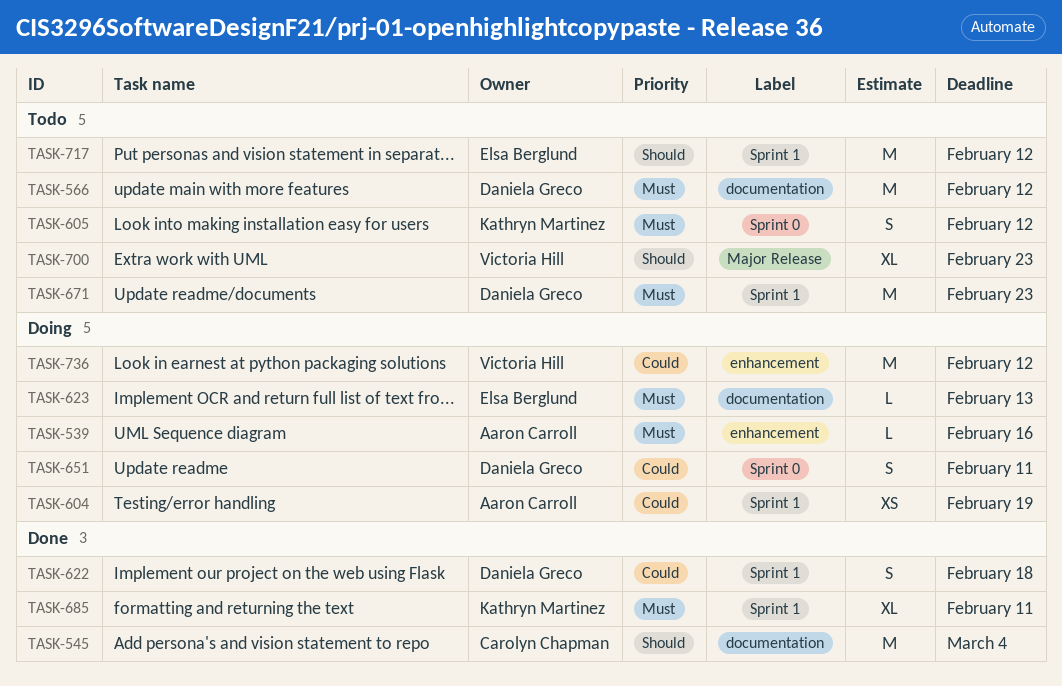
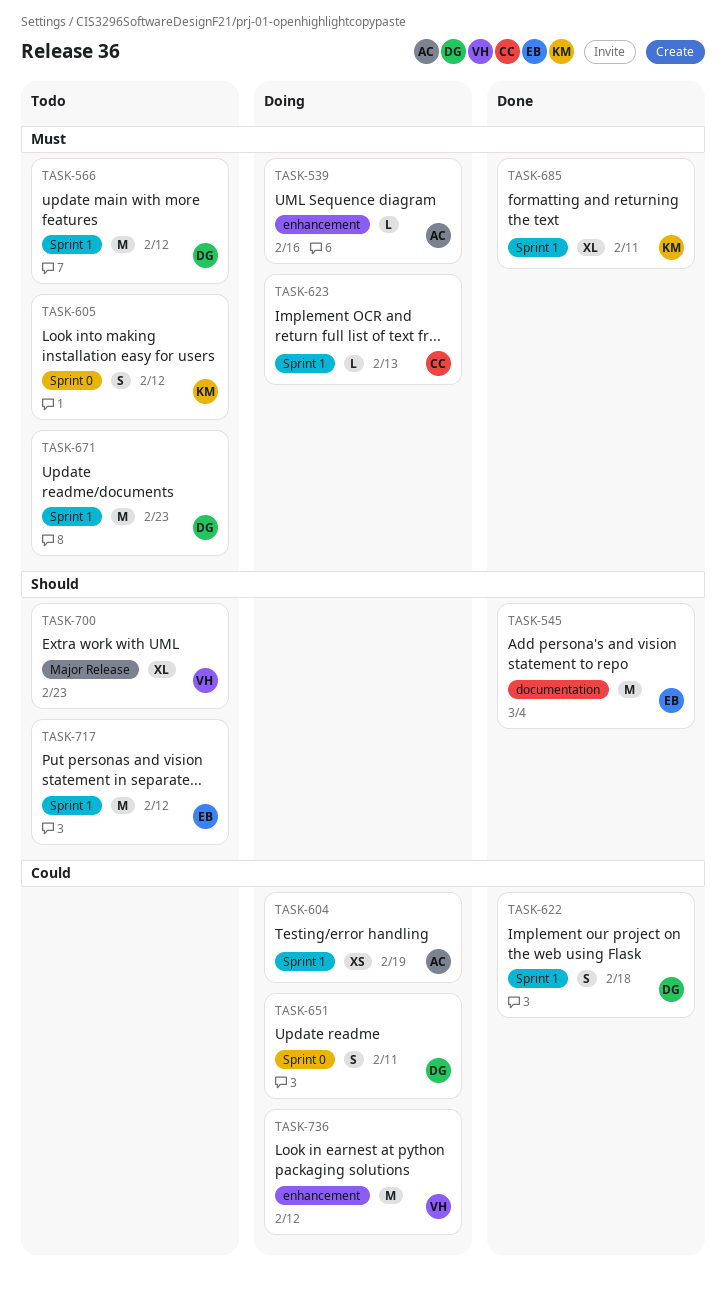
TASK-545, owner: Carolyn Chapman -> Elsa Berglund
TASK-566, label: documentation -> Sprint 1
TASK-623, owner: Elsa Berglund -> Carolyn Chapman
TASK-623, label: documentation -> Sprint 1

